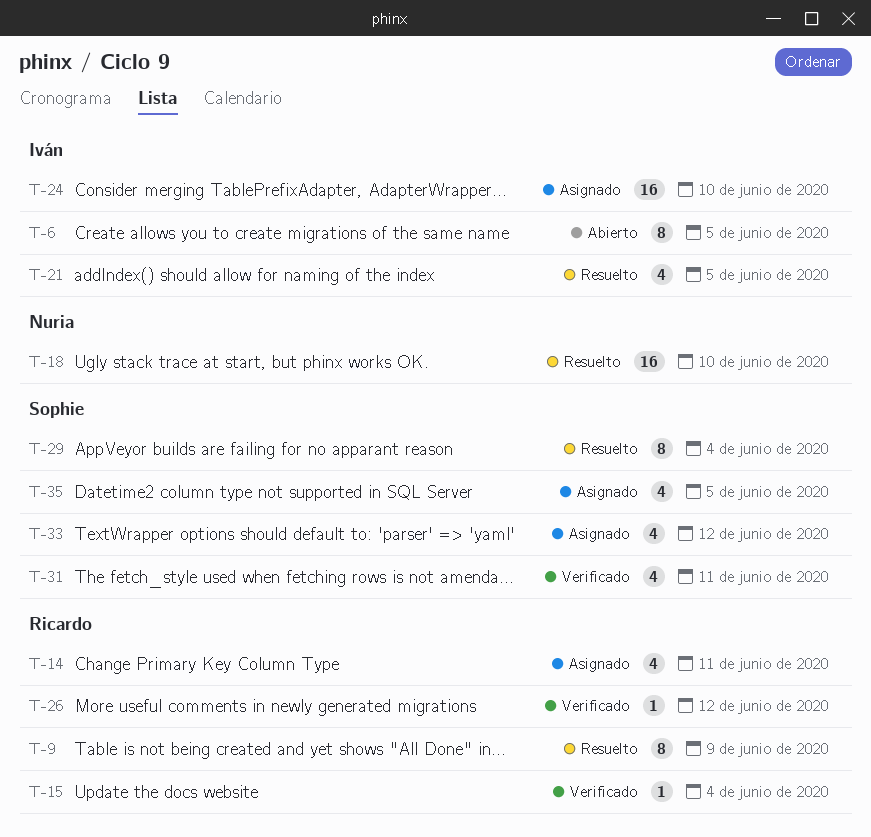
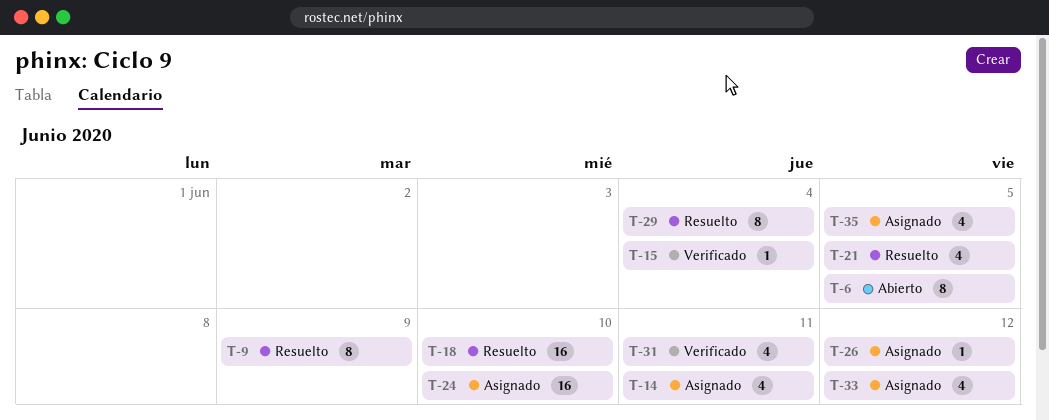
T-26, status: Verificado -> Asignado

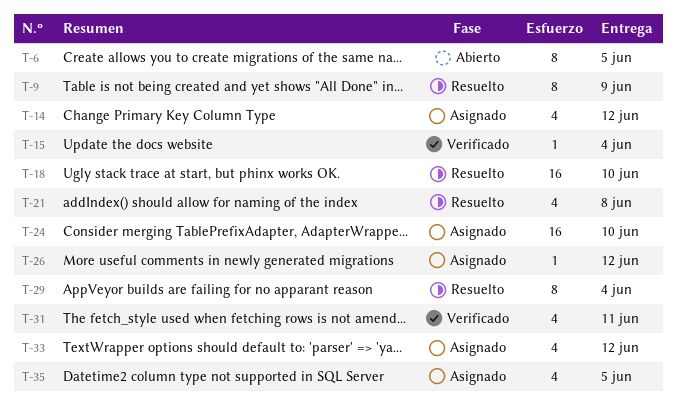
T-14, due: Jun 11 -> Jun 12
T-21, due: Jun 5 -> Jun 8

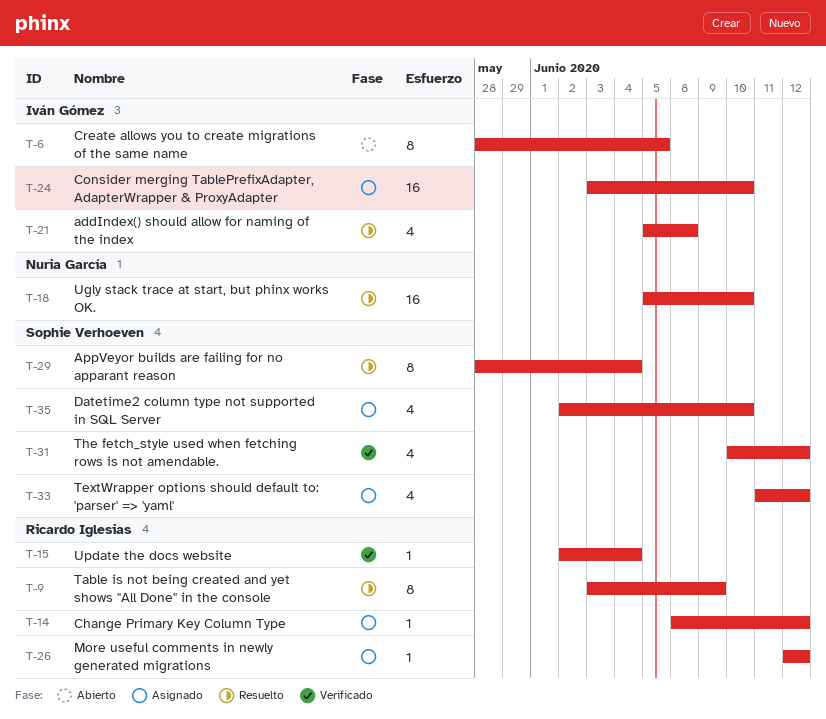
T-14, estimate: 4 -> 1
T-31, due: Jun 11 -> Jun 12
T-35, due: Jun 5 -> Jun 10

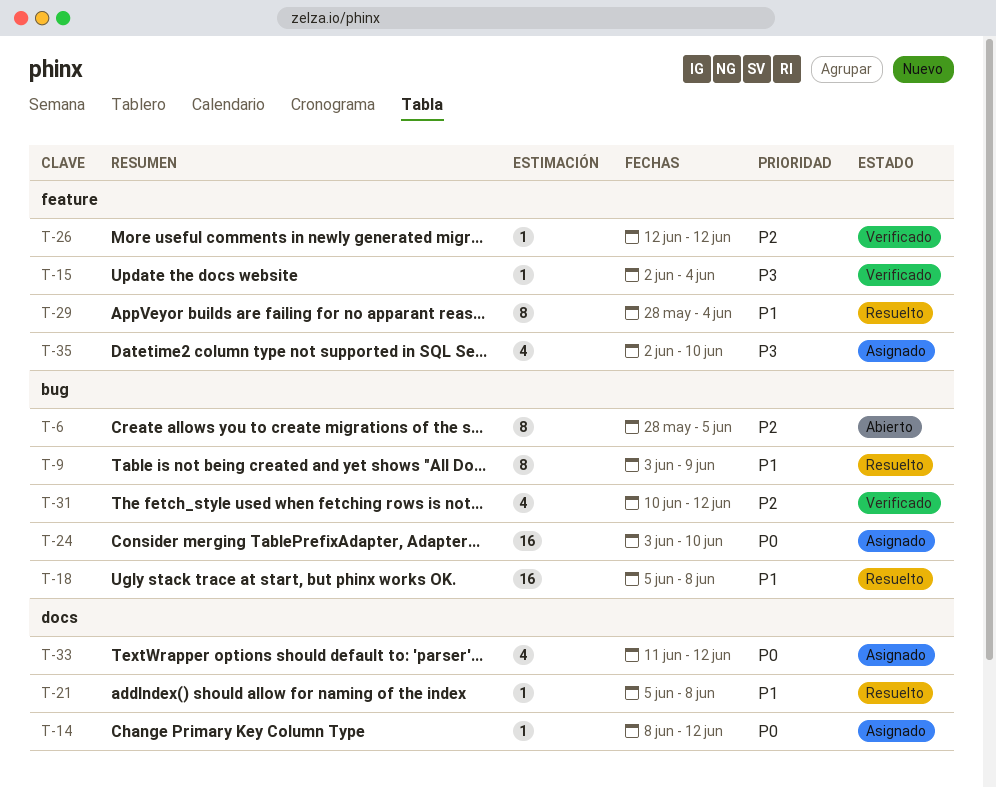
T-18, due: Jun 10 -> Jun 8
T-21, estimate: 4 -> 1
T-26, status: Asignado -> Verificado

